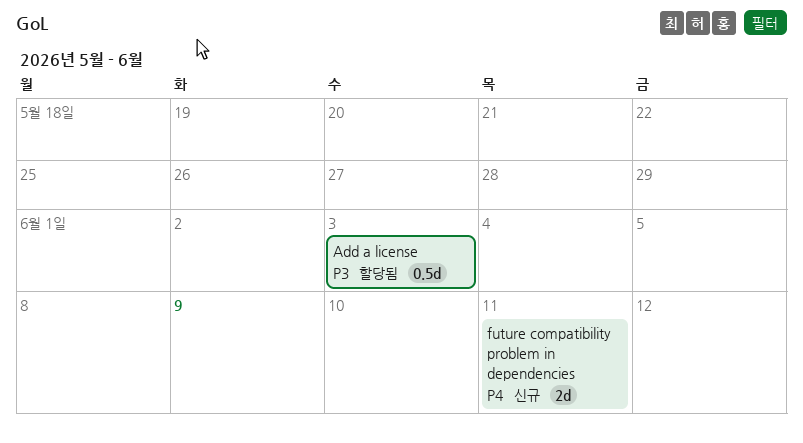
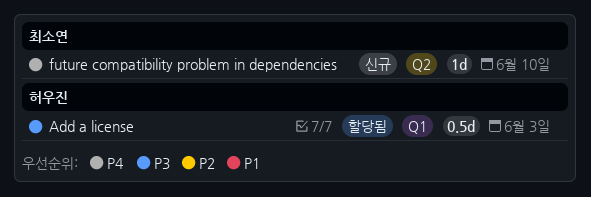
future compatibility problem in dependencies, estimate: 2d -> 1d
future compatibility problem in dependencies, due: Jun 11 -> Jun 10

